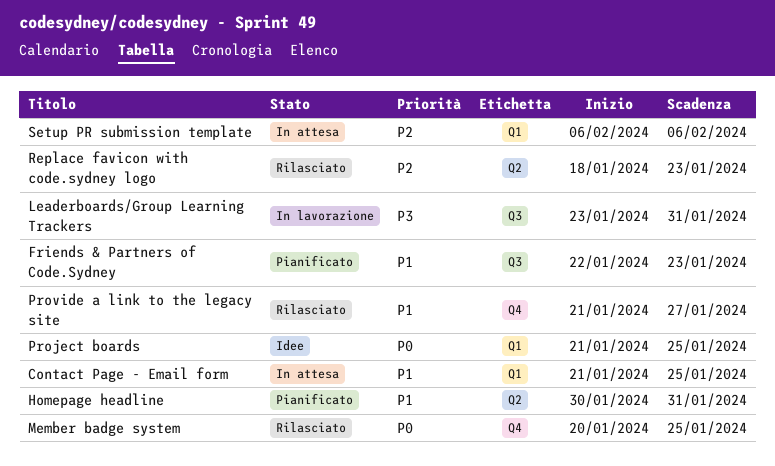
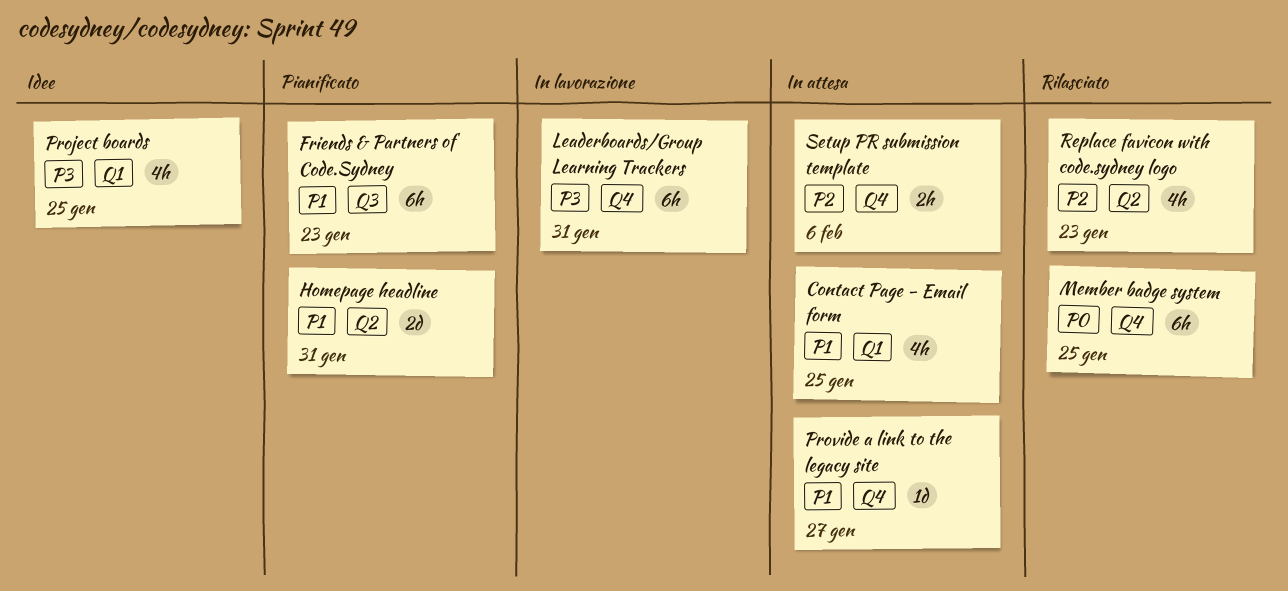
Leaderboards/Group Learning Trackers, label: Q3 -> Q4
Project boards, priority: P0 -> P3
Provide a link to the legacy site, status: Rilasciato -> In attesa
Setup PR submission template, label: Q1 -> Q4

